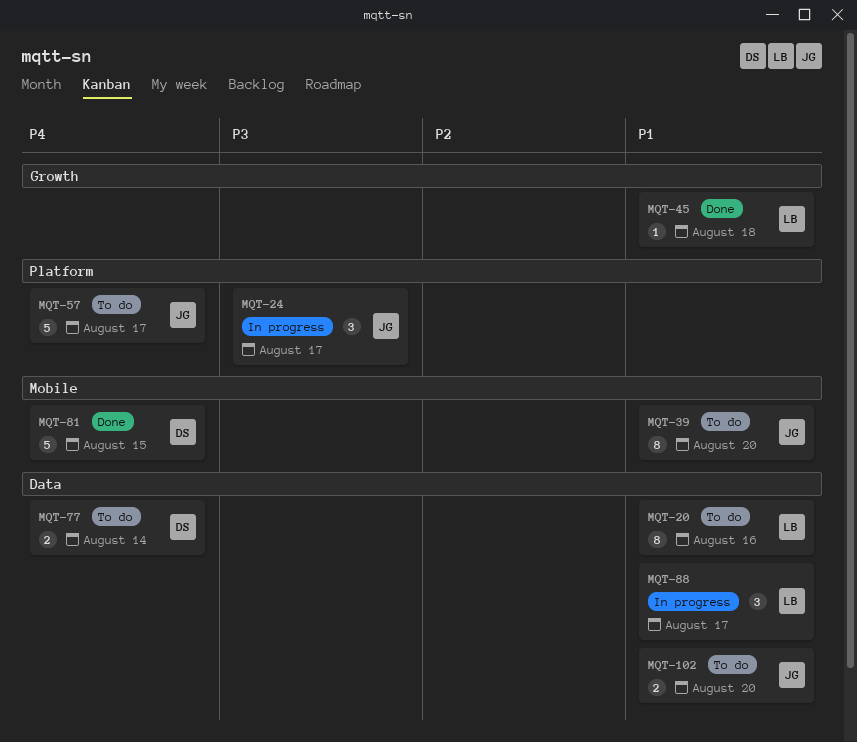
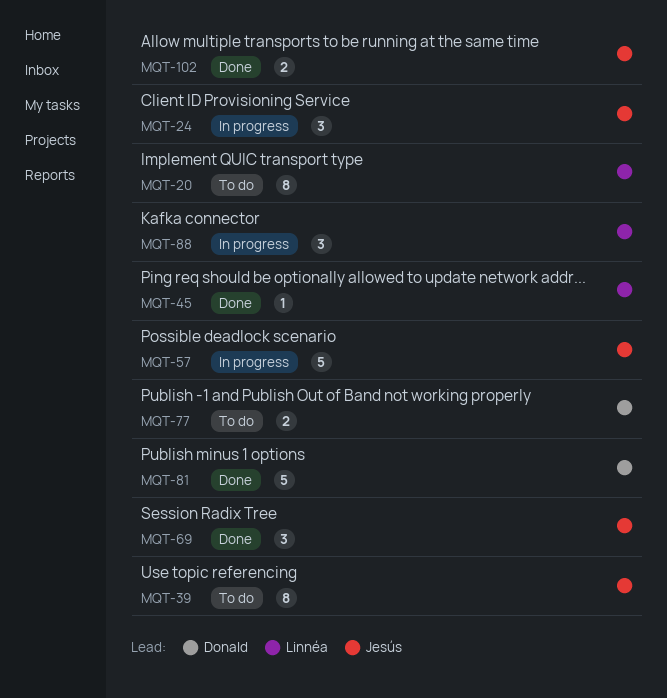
MQT-57, status: To do -> In progress
MQT-69: none -> present
MQT-102, status: To do -> Done

